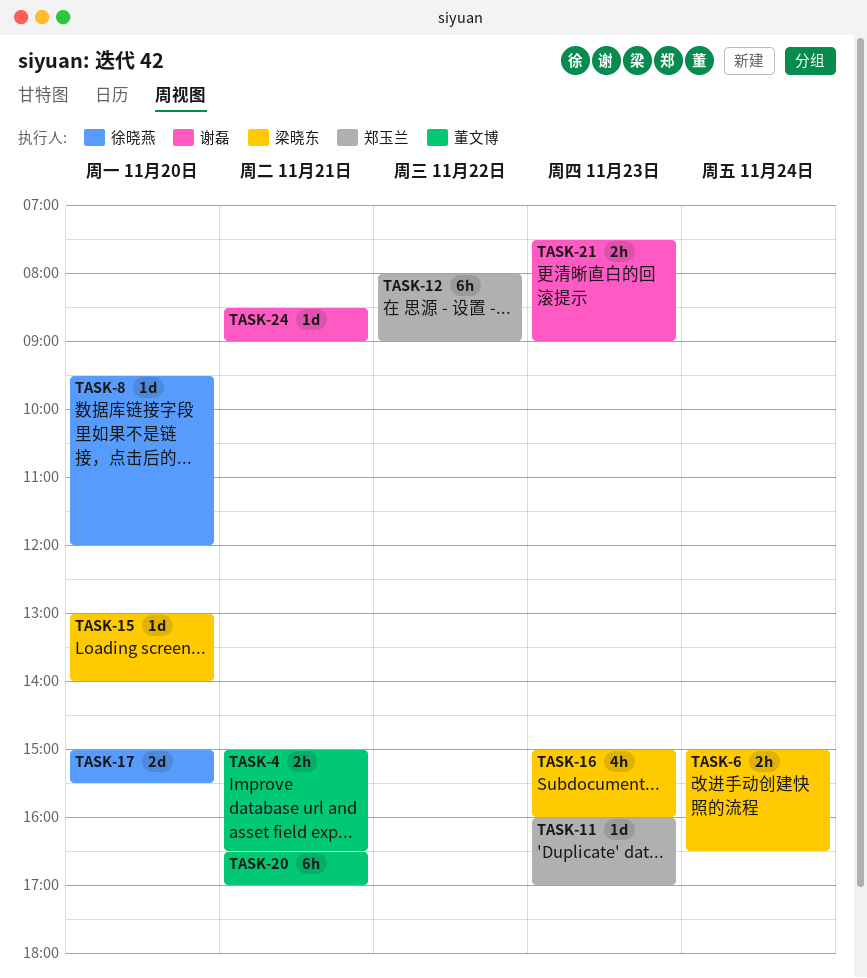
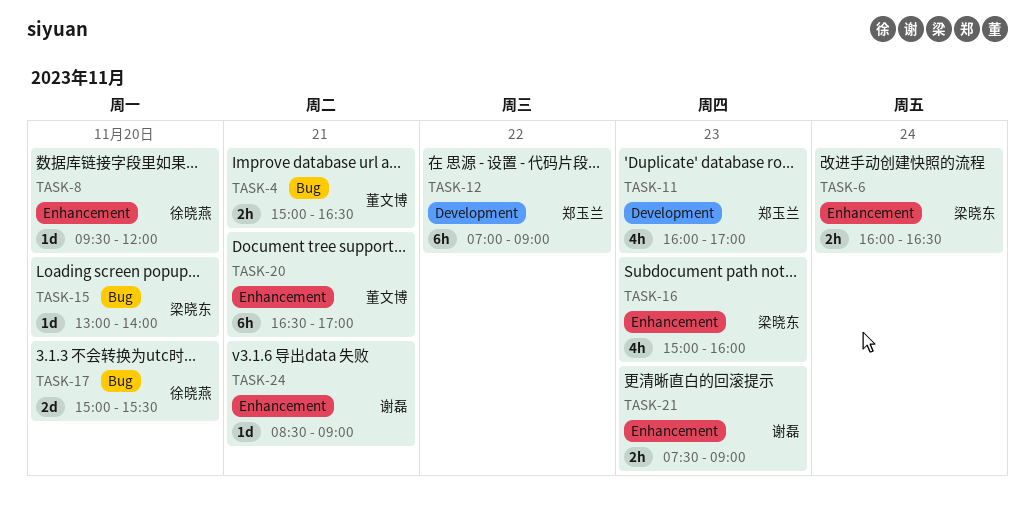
TASK-6, begins: 15:00 -> 16:00
TASK-11, estimate: 1d -> 4h
TASK-12, begins: 08:00 -> 07:00

